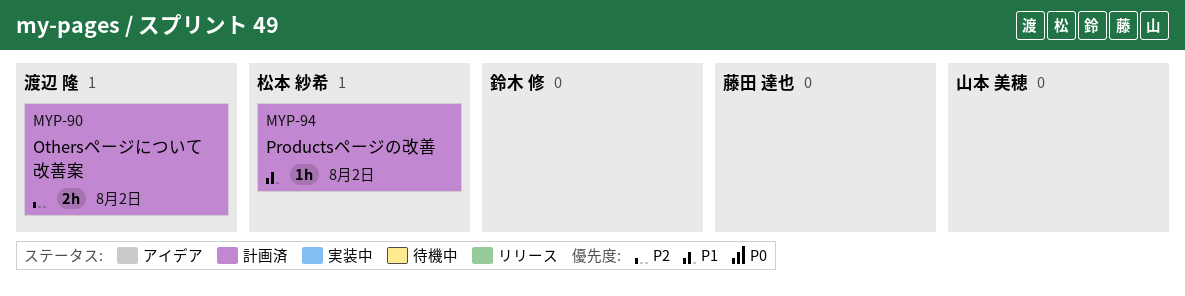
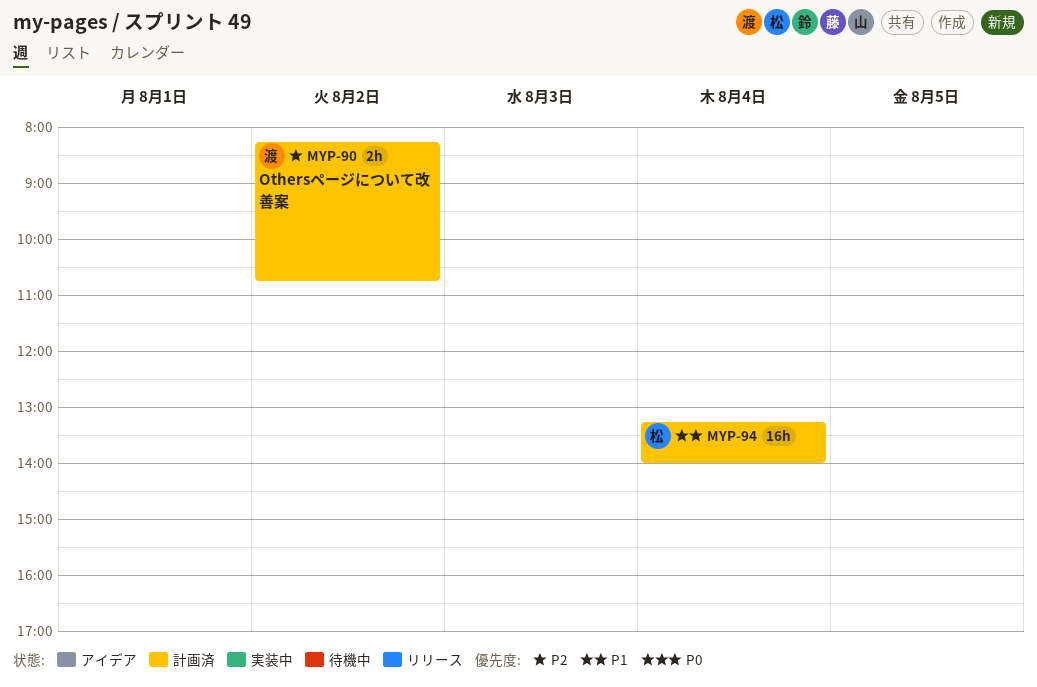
MYP-94, estimate: 1h -> 16h
MYP-94, day: Aug 2 -> Aug 4

